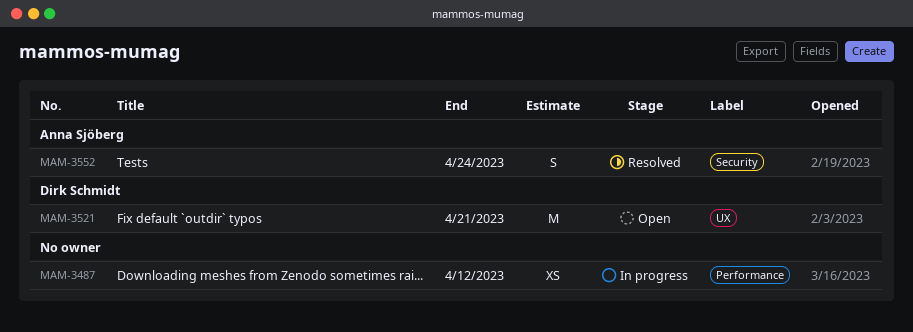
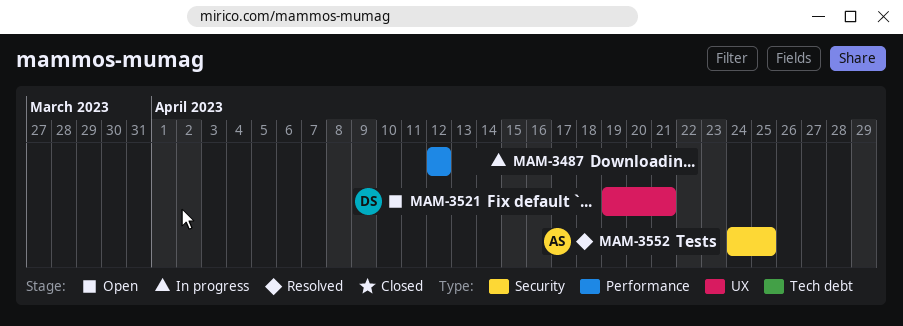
MAM-3552, due: Apr 24 -> Apr 25

